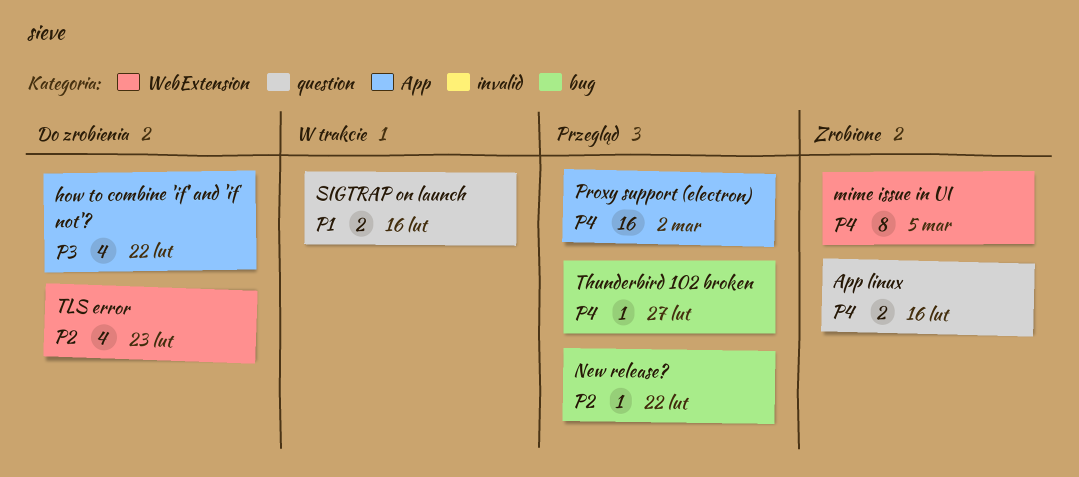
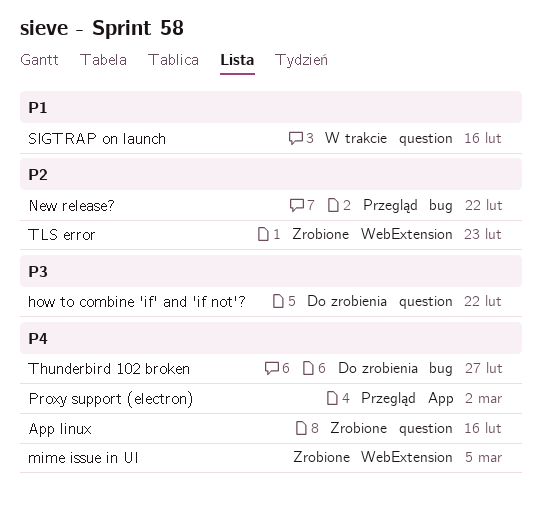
how to combine 'if' and 'if not'?, label: App -> question
Thunderbird 102 broken, status: Przegląd -> Do zrobienia
TLS error, status: Do zrobienia -> Zrobione

